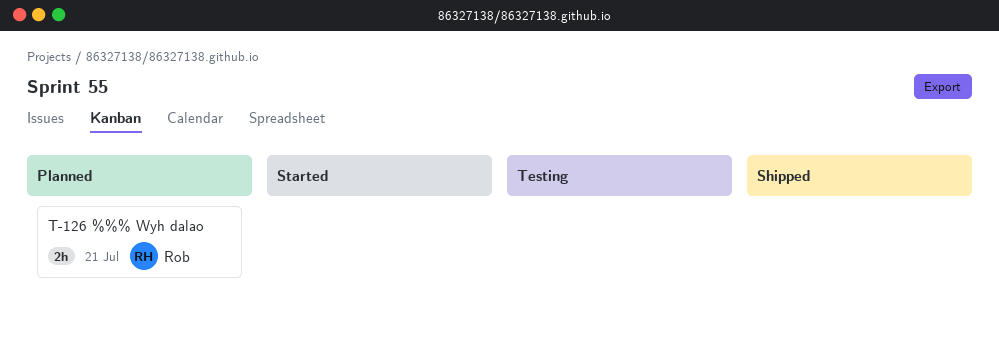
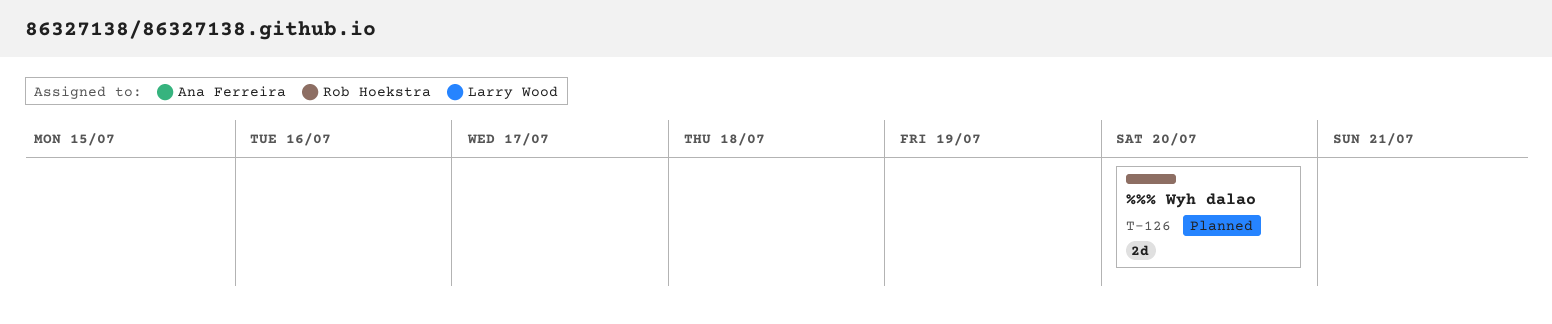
T-126, estimate: 2h -> 2d
T-126, due: Jul 21 -> Jul 20

